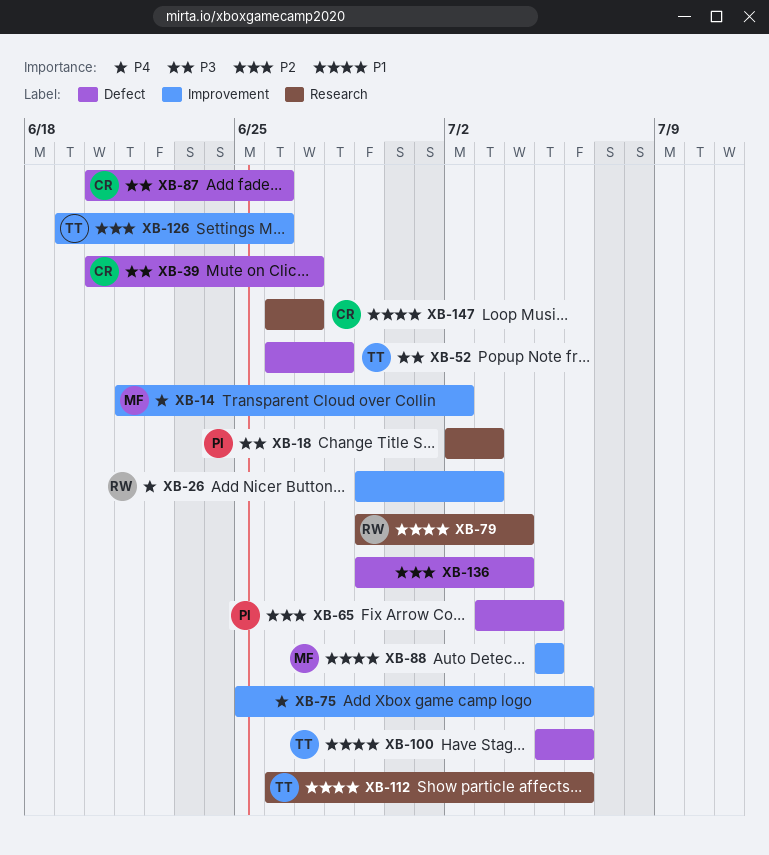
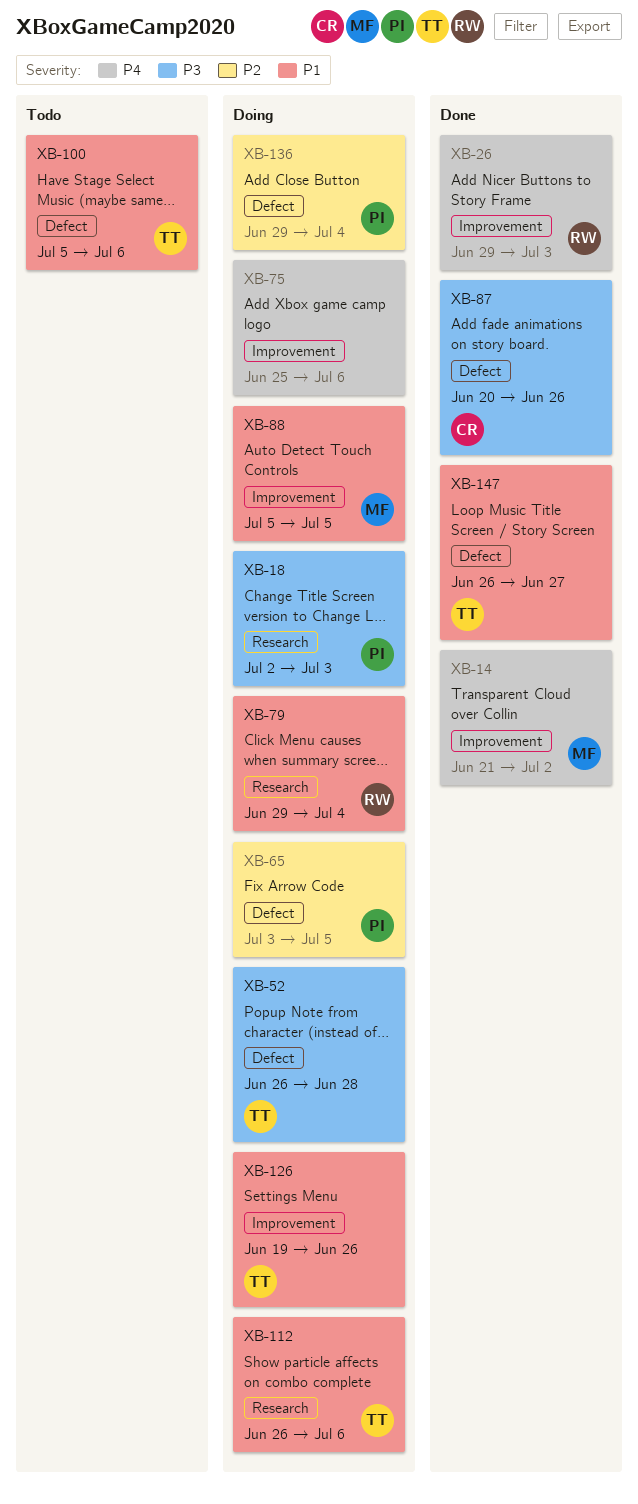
XB-39: present -> none
XB-126, priority: P2 -> P1
XB-136, owner: none -> PI
XB-147, owner: CR -> TT
XB-147, label: Research -> Defect

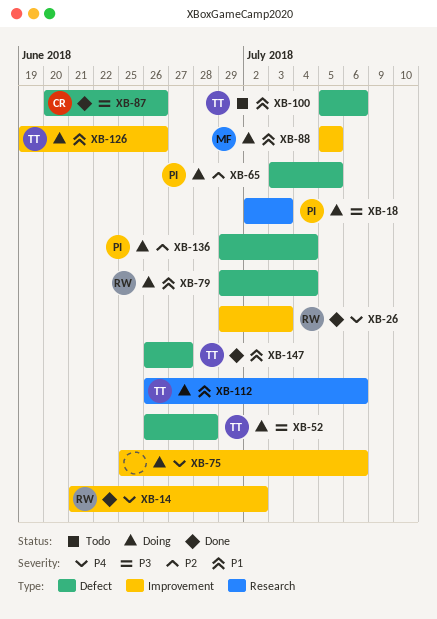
XB-14, owner: MF -> RW
XB-79, label: Research -> Defect

